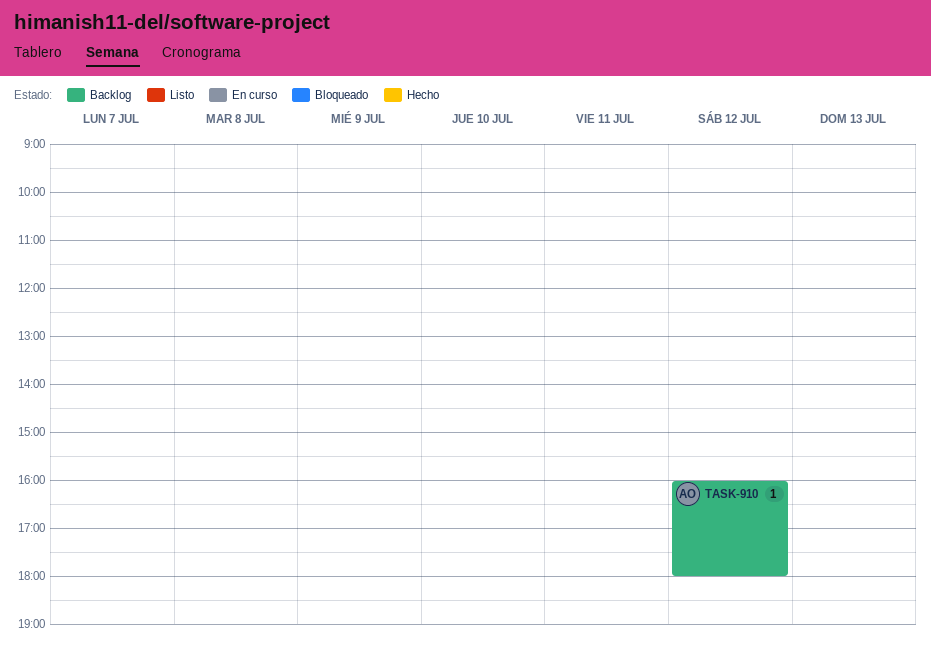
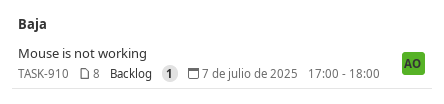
TASK-910, day: Jul 12 -> Jul 7
TASK-910, begins: 16:00 -> 17:00

